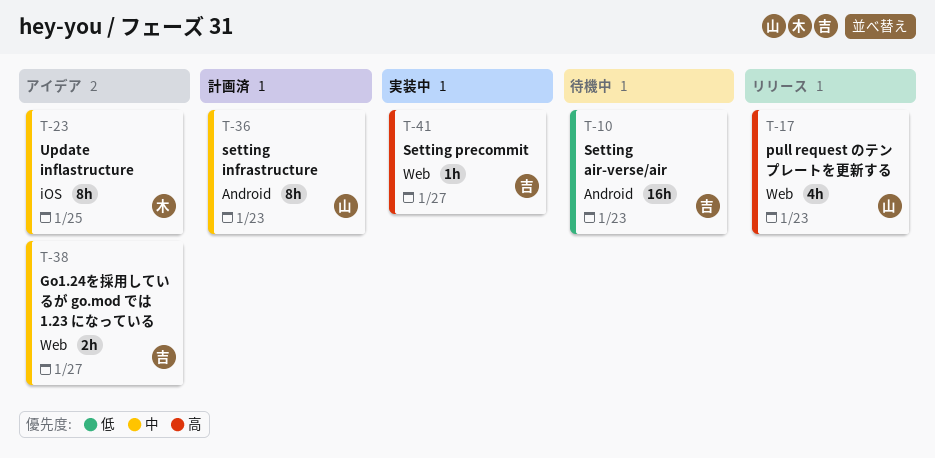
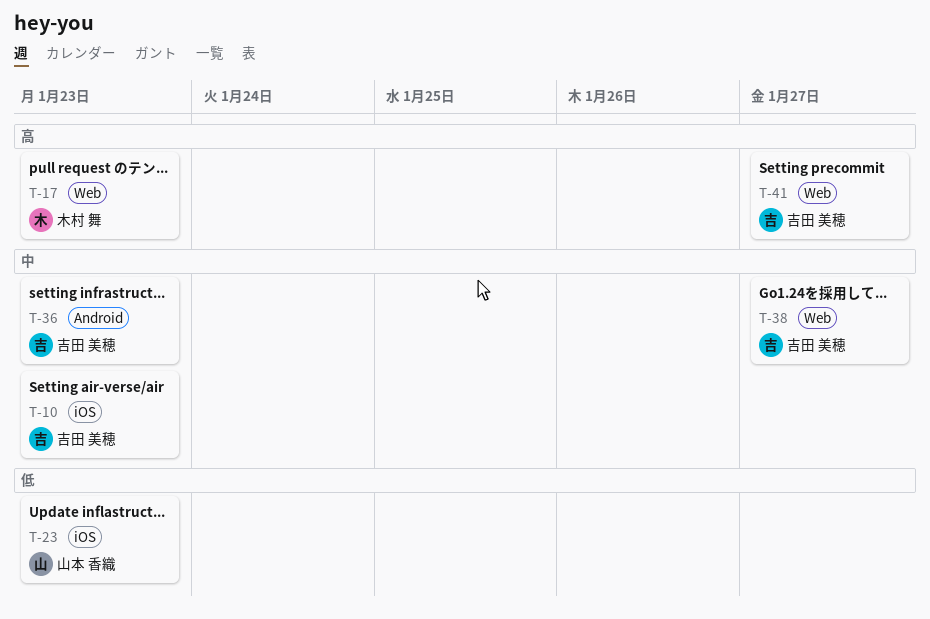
T-10, priority: 低 -> 中
T-10, label: Android -> iOS
T-17, owner: 山本 香織 -> 木村 舞
T-23, owner: 木村 舞 -> 山本 香織
T-23, priority: 中 -> 低
T-23, due: Jan 25 -> Jan 23
T-36, owner: 山本 香織 -> 吉田 美穂

